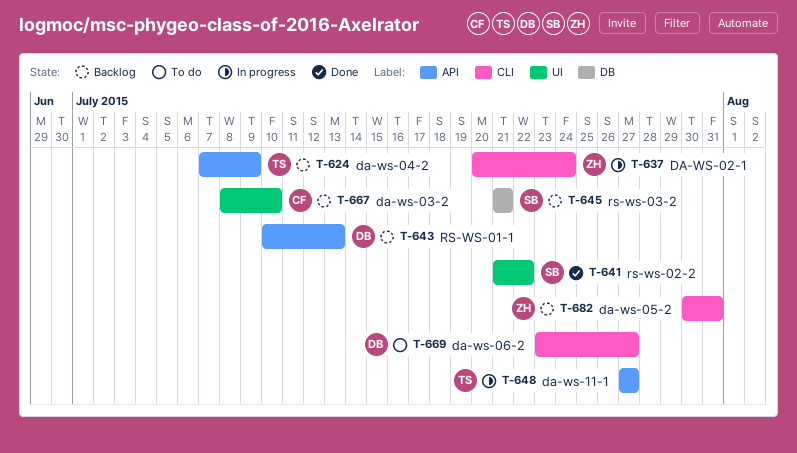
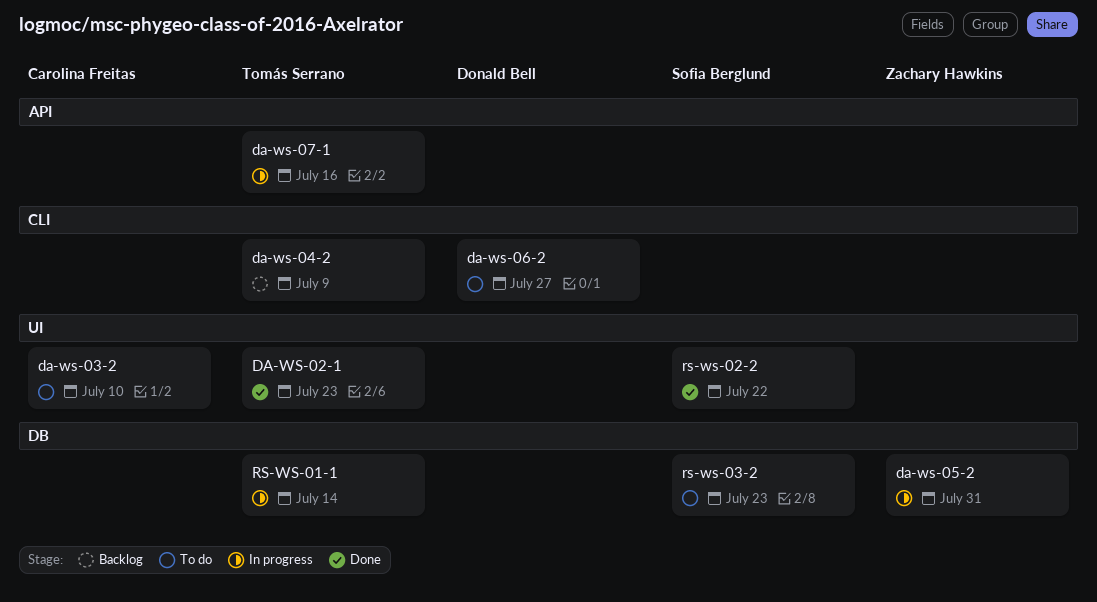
DA-WS-02-1, status: In progress -> Done
DA-WS-02-1, owner: Zachary Hawkins -> Tomás Serrano
DA-WS-02-1, label: CLI -> UI
DA-WS-02-1, due: Jul 24 -> Jul 23
da-ws-03-2, status: Backlog -> To do
da-ws-04-2, label: API -> CLI
da-ws-05-2, status: Backlog -> In progress
da-ws-05-2, label: CLI -> DB
da-ws-07-1: none -> present
da-ws-11-1: present -> none
RS-WS-01-1, status: Backlog -> In progress
RS-WS-01-1, owner: Donald Bell -> Tomás Serrano
RS-WS-01-1, label: API -> DB
RS-WS-01-1, due: Jul 13 -> Jul 14
rs-ws-03-2, status: Backlog -> To do
rs-ws-03-2, due: Jul 21 -> Jul 23

